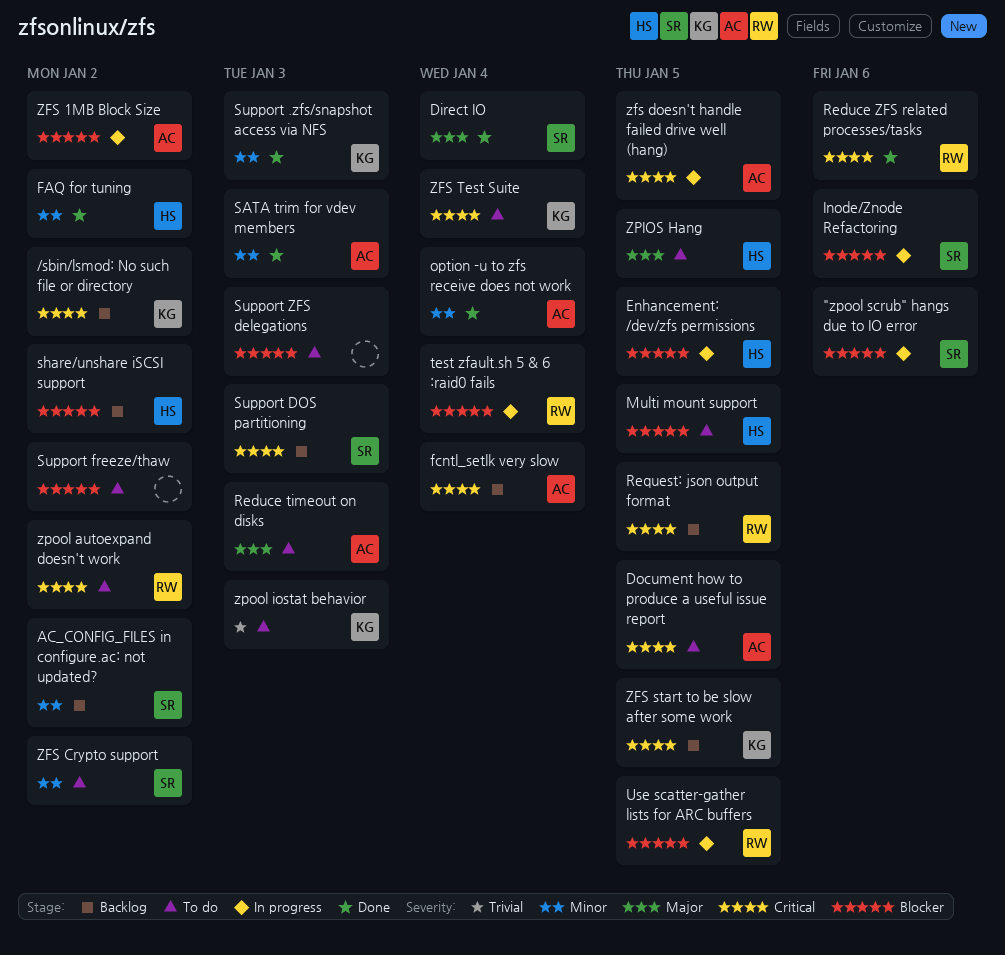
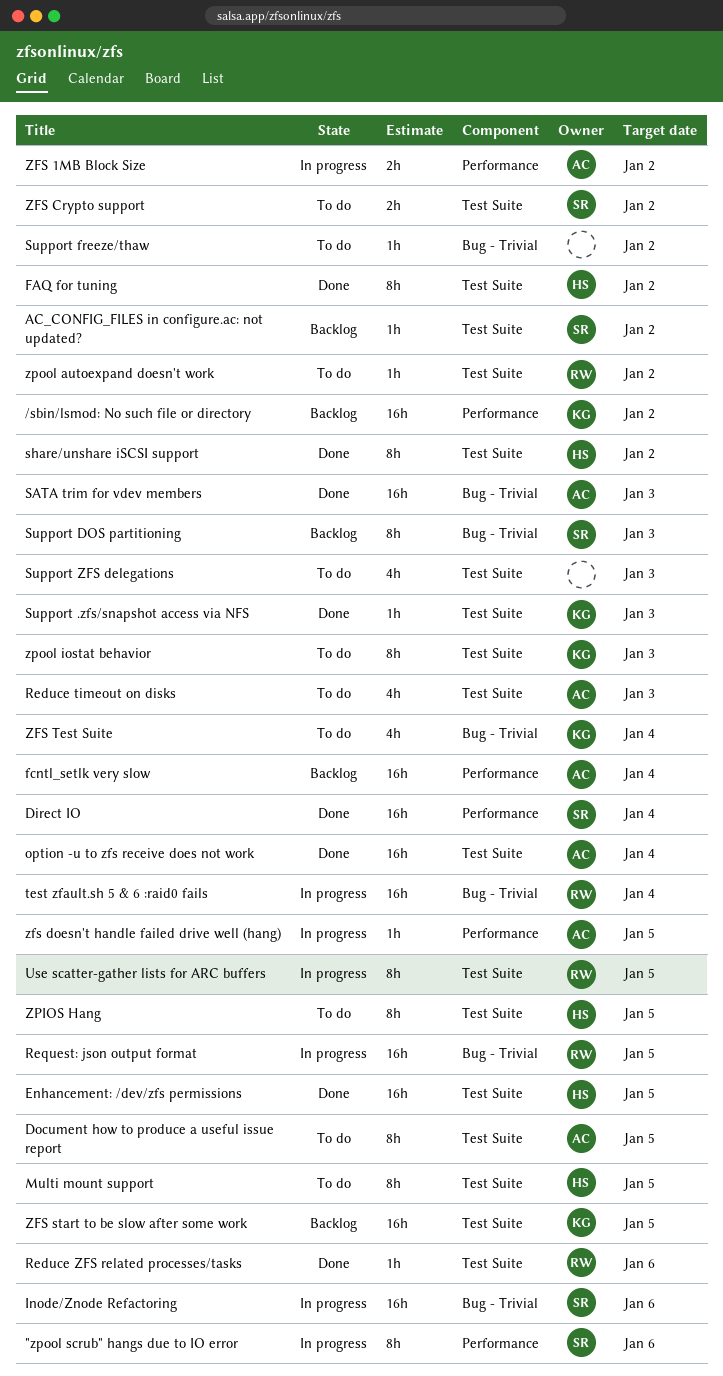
Enhancement: /dev/zfs permissions, status: In progress -> Done
Request: json output format, status: Backlog -> In progress
share/unshare iSCSI support, status: Backlog -> Done

